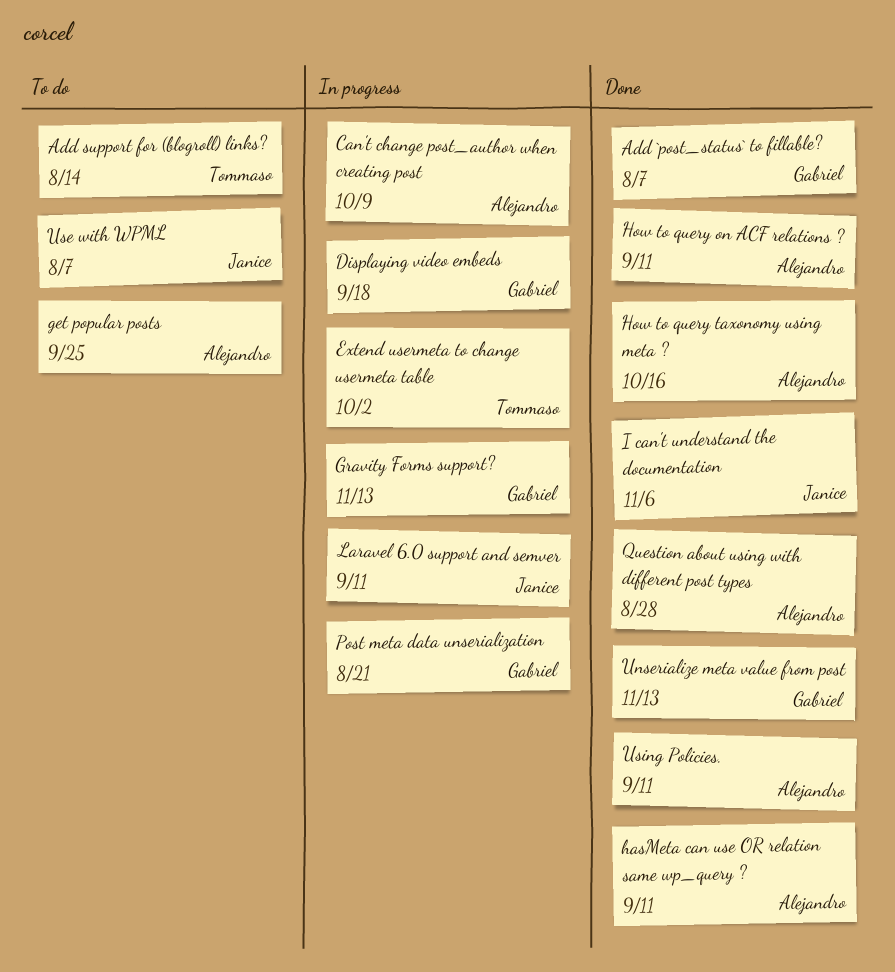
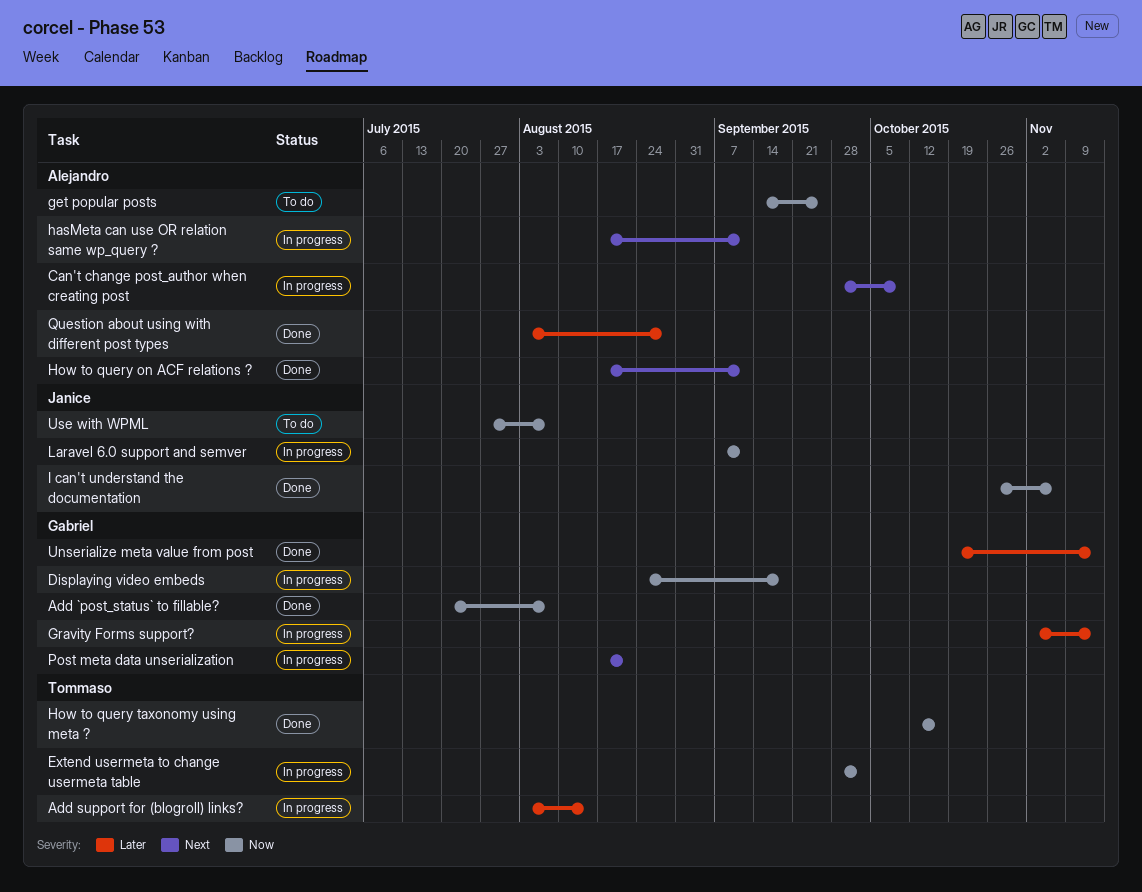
Add support for (blogroll) links?, status: To do -> In progress
hasMeta can use OR relation same wp_query ?, status: Done -> In progress
How to query taxonomy using meta ?, owner: Alejandro -> Tommaso
Using Policies.: present -> none

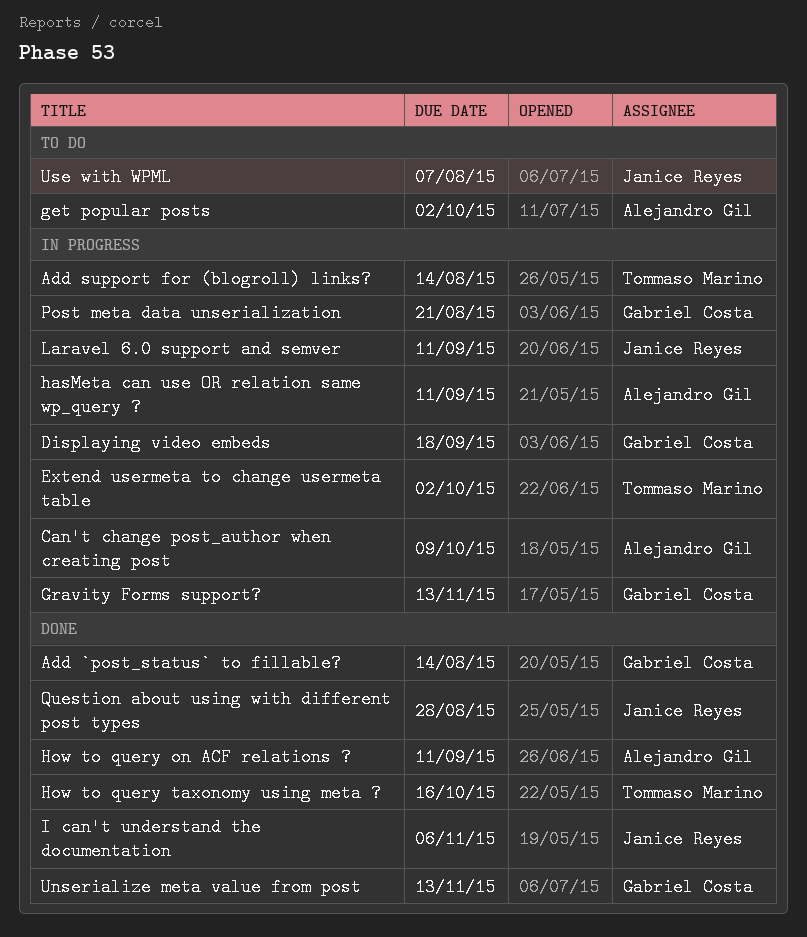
Add `post_status` to fillable?, due: Aug 7 -> Aug 14
get popular posts, due: Sep 25 -> Oct 2
Question about using with different post types, owner: Alejandro Gil -> Janice Reyes

